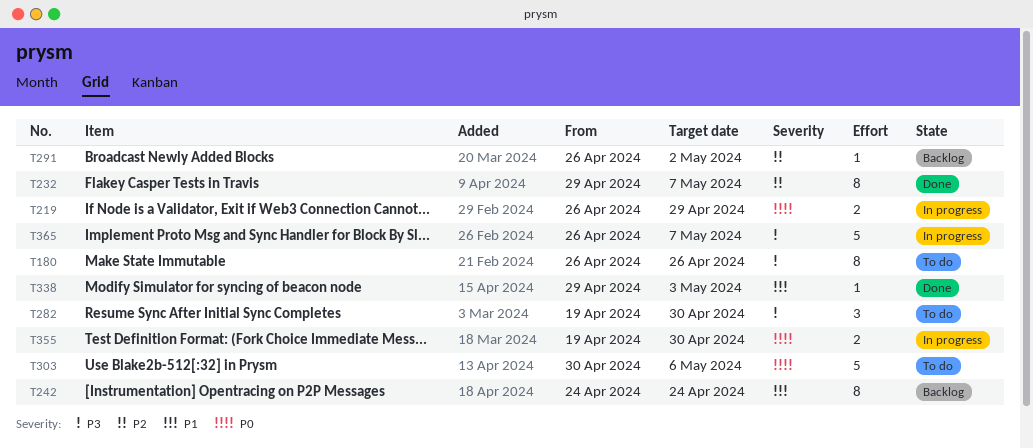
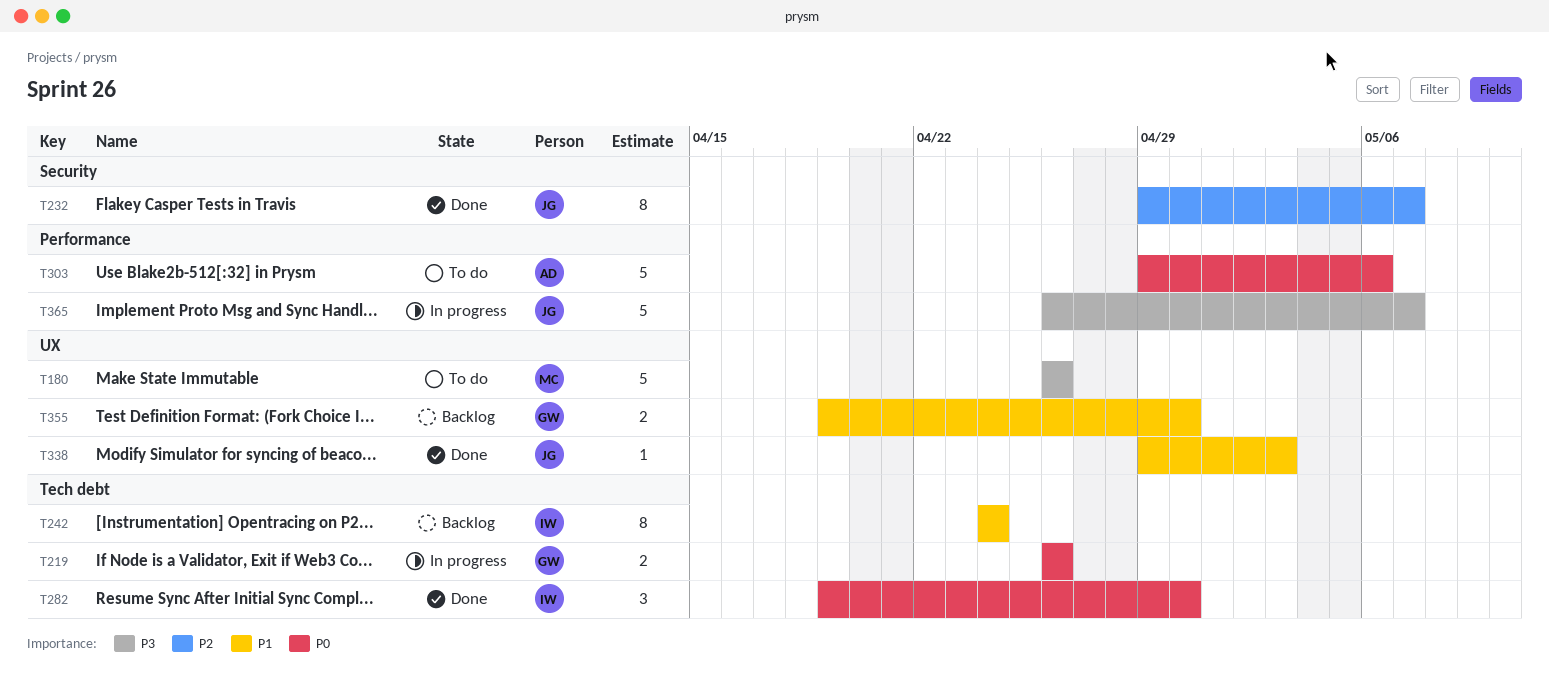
T180, estimate: 8 -> 5
T219, due: Apr 29 -> Apr 26
T282, status: To do -> Done
T282, priority: P3 -> P0
T291: present -> none
T303, start: Apr 30 -> Apr 29
T355, status: In progress -> Backlog
T355, priority: P0 -> P1

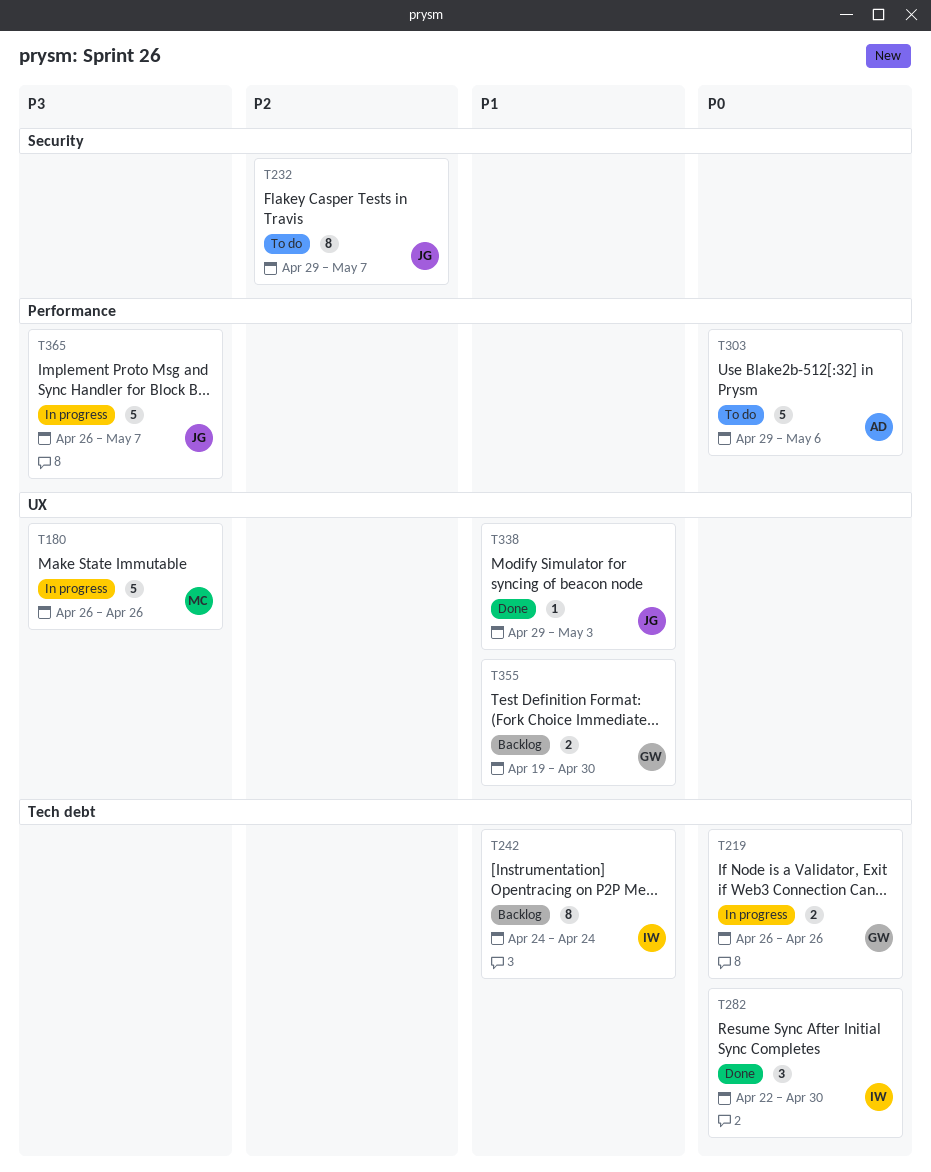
T180, status: To do -> In progress
T232, status: Done -> To do
T282, start: Apr 19 -> Apr 22

